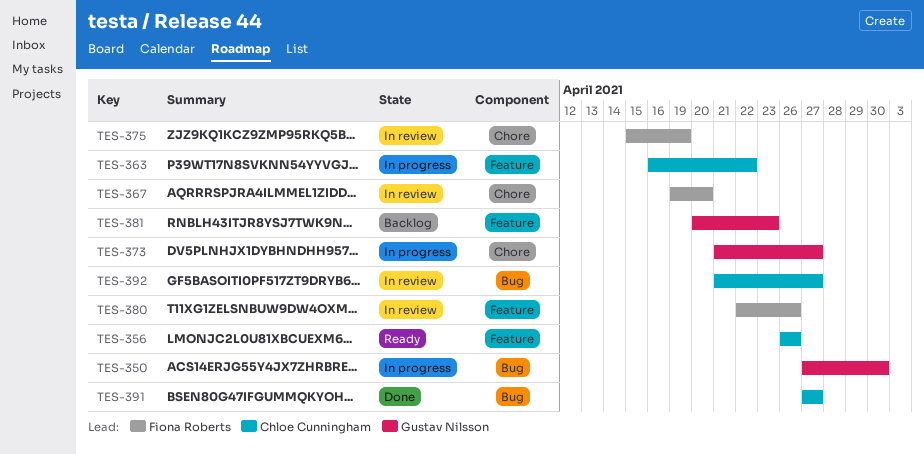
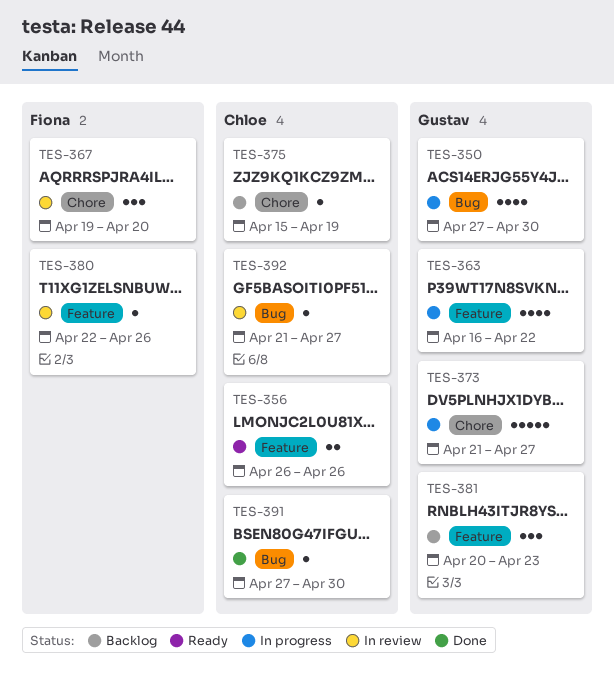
TES-363, owner: Chloe Cunningham -> Gustav Nilsson
TES-375, status: In review -> Backlog
TES-375, owner: Fiona Roberts -> Chloe Cunningham
TES-391, due: Apr 27 -> Apr 30

